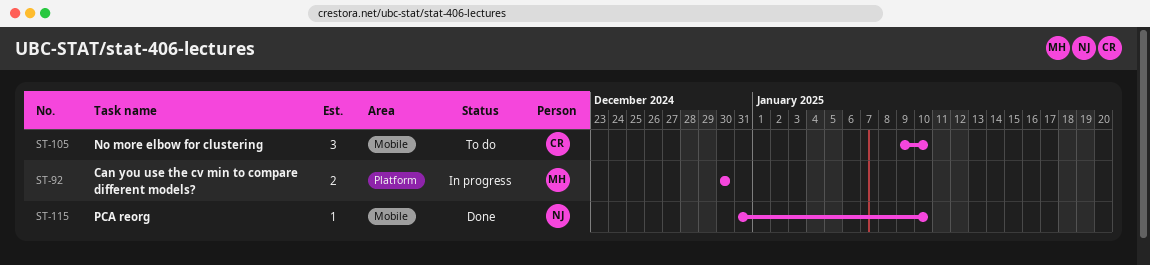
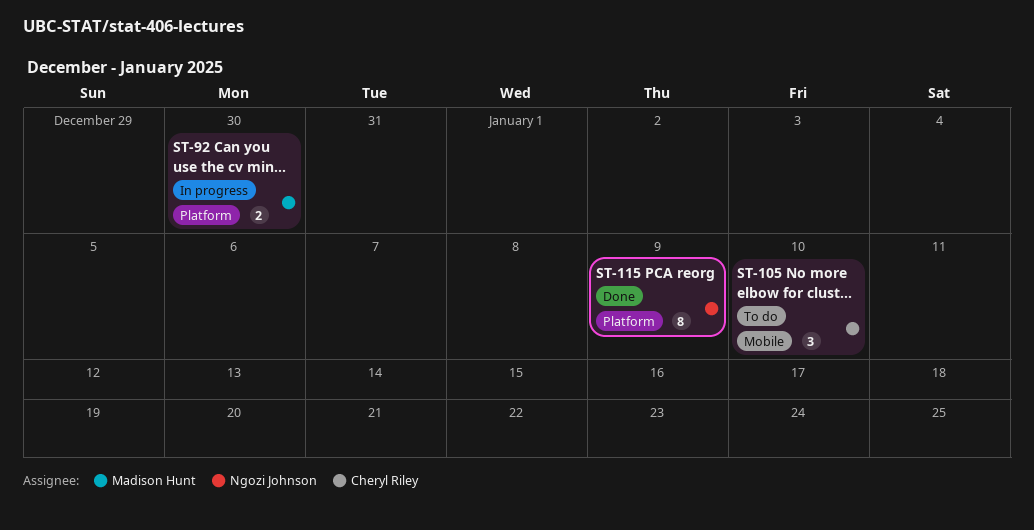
ST-115, label: Mobile -> Platform
ST-115, estimate: 1 -> 8
ST-115, due: Jan 10 -> Jan 9

